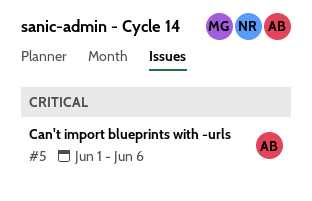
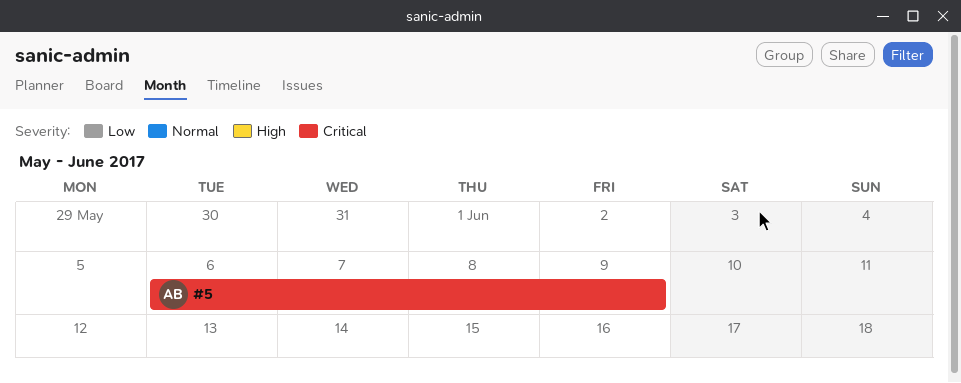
#5, start: Jun 1 -> Jun 6
#5, due: Jun 6 -> Jun 9

